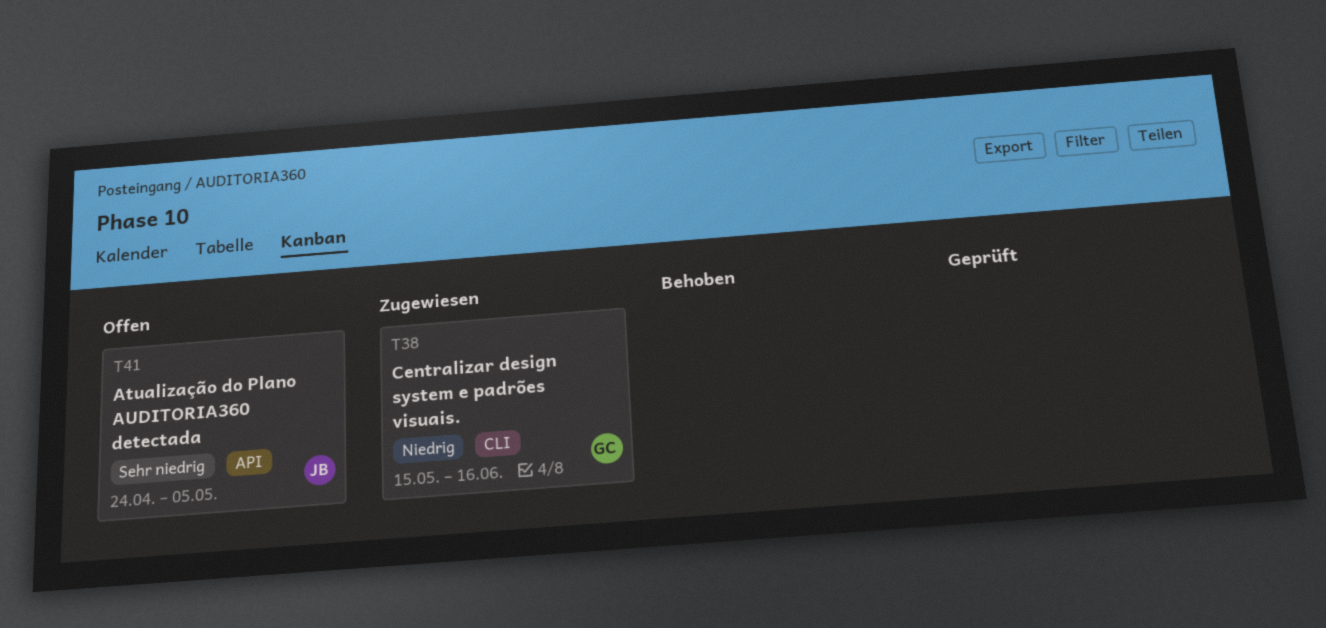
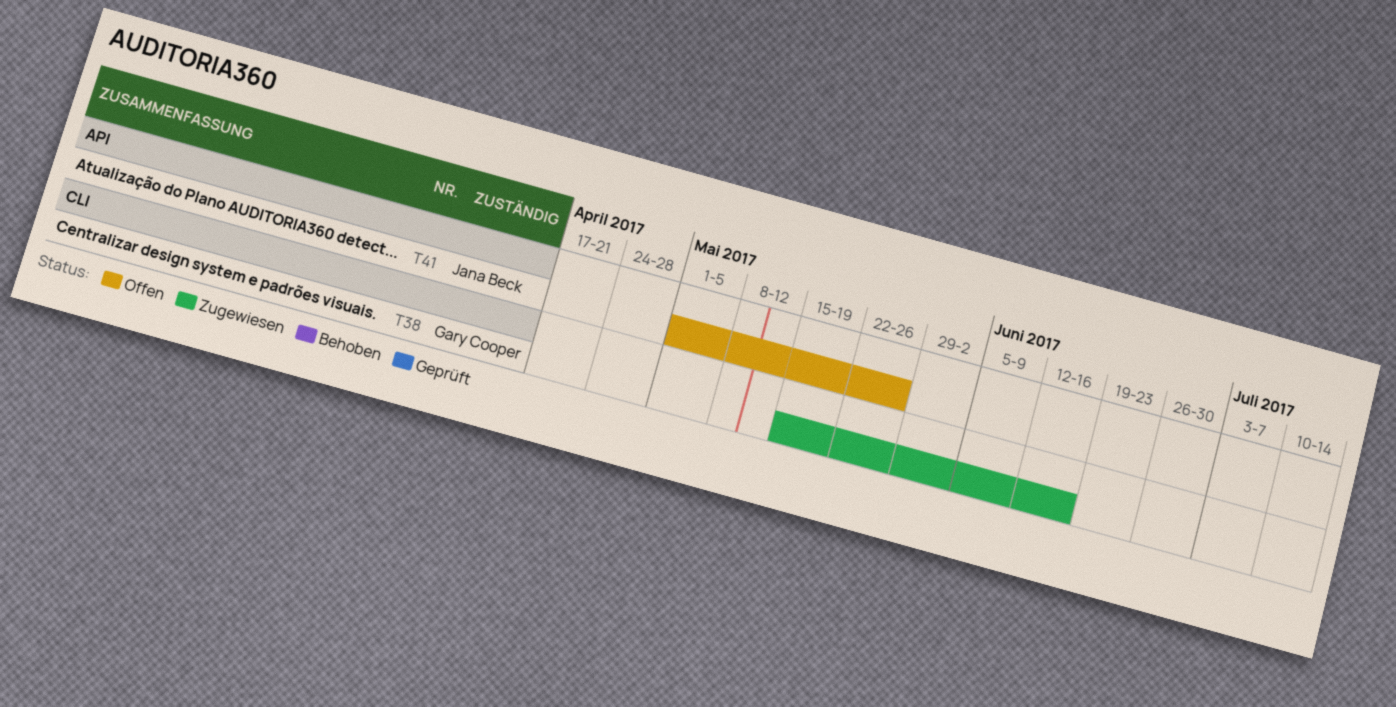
T41, start: Apr 24 -> May 1
T41, due: May 5 -> May 26

